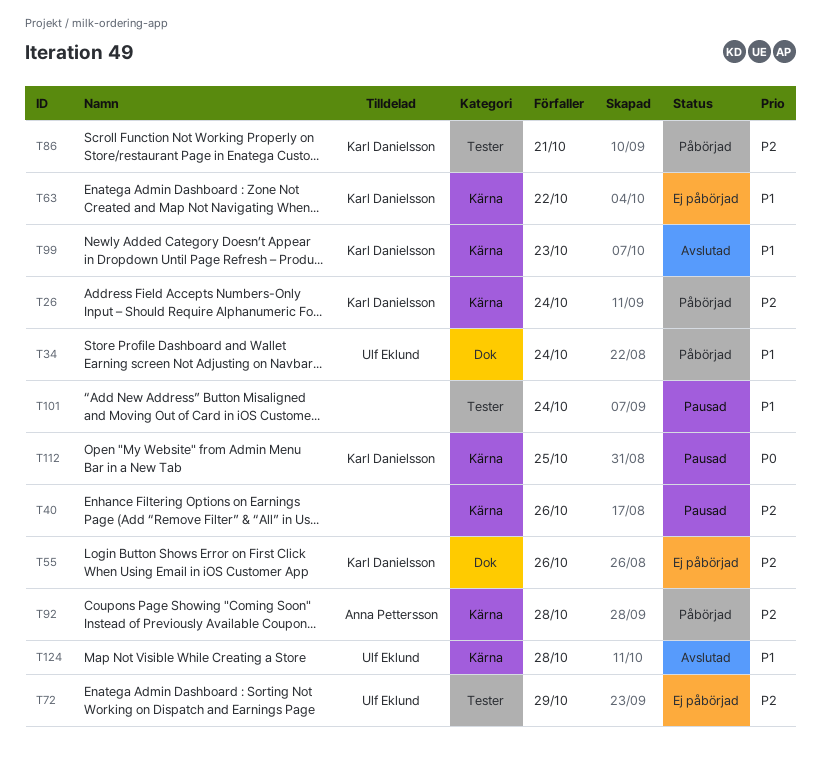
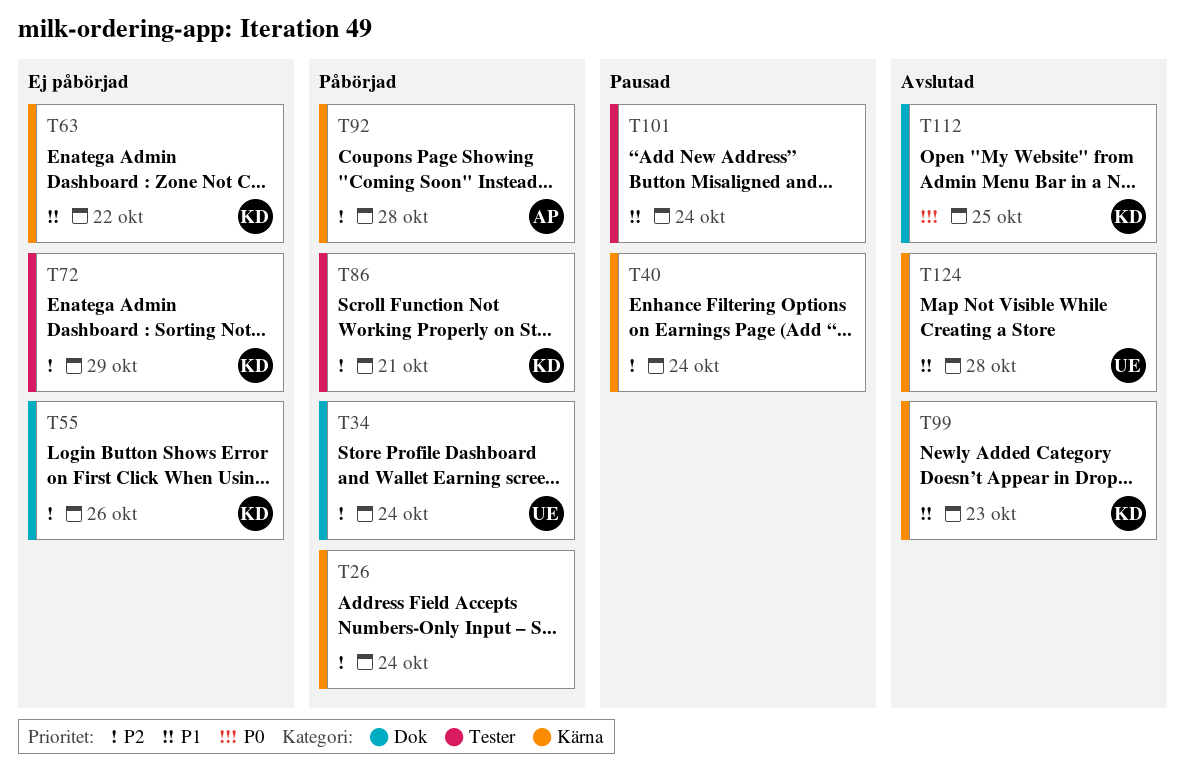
T26, owner: Karl Danielsson -> none
T34, priority: P1 -> P2
T40, due: Oct 26 -> Oct 24
T72, owner: Ulf Eklund -> Karl Danielsson
T112, status: Pausad -> Avslutad
T112, label: Kärna -> Dok

